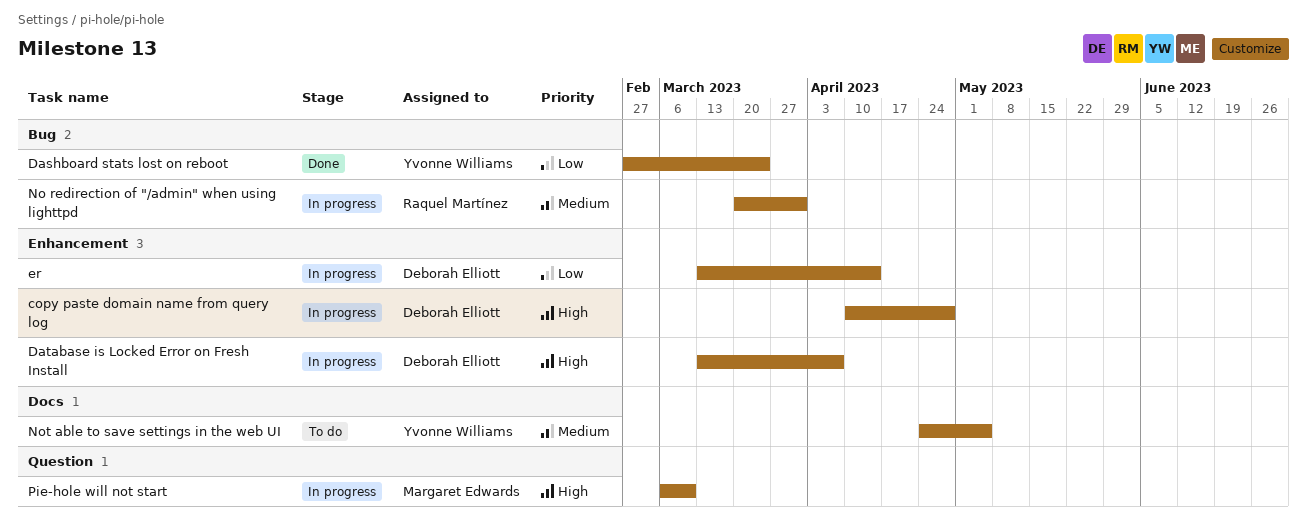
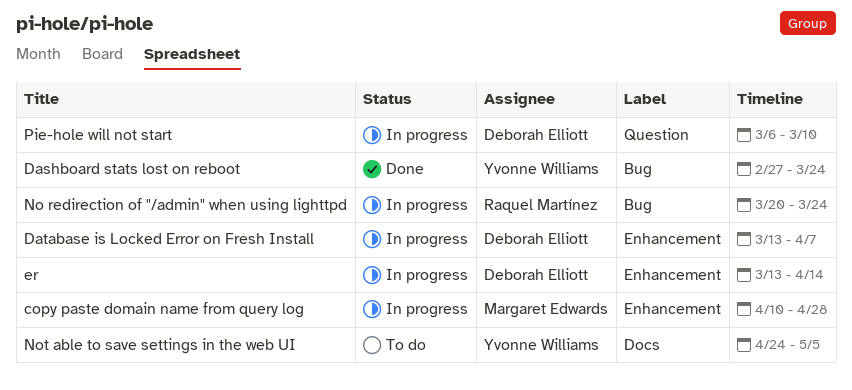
copy paste domain name from query log, owner: Deborah Elliott -> Margaret Edwards
No redirection of "/admin" when using lighttpd, due: Mar 31 -> Mar 24
Pie-hole will not start, owner: Margaret Edwards -> Deborah Elliott

